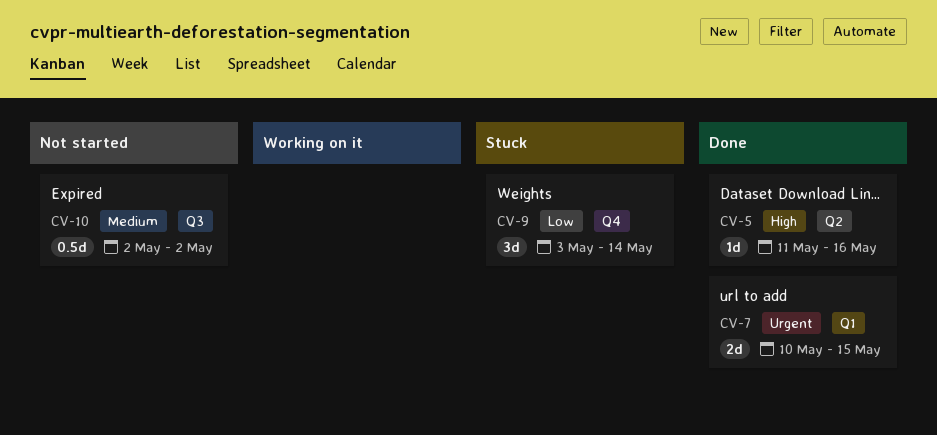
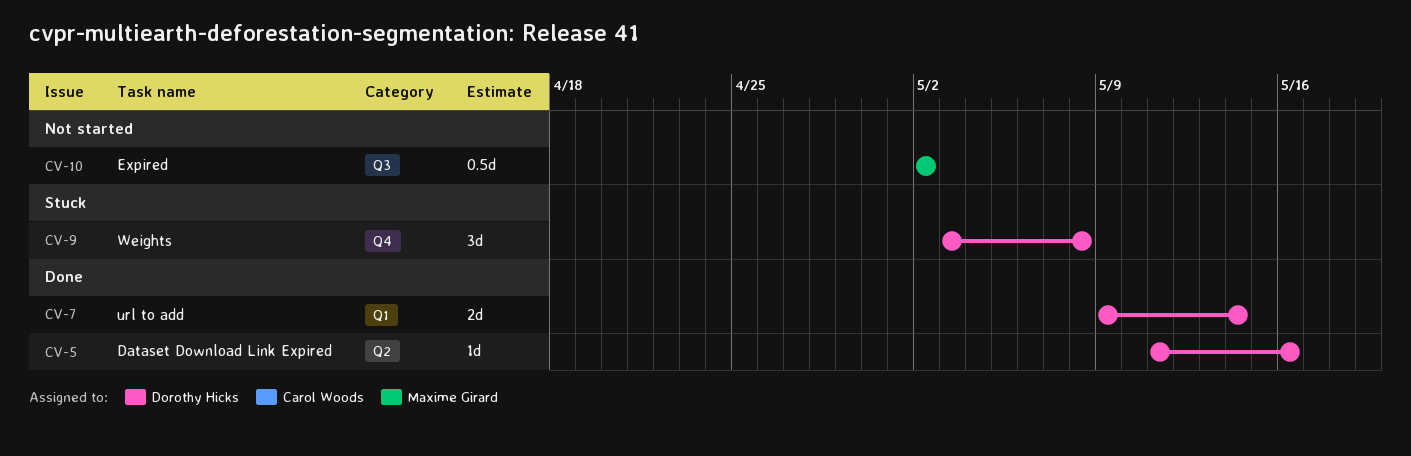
CV-7, start: May 10 -> May 9
CV-7, due: May 15 -> May 14
CV-9, due: May 14 -> May 8

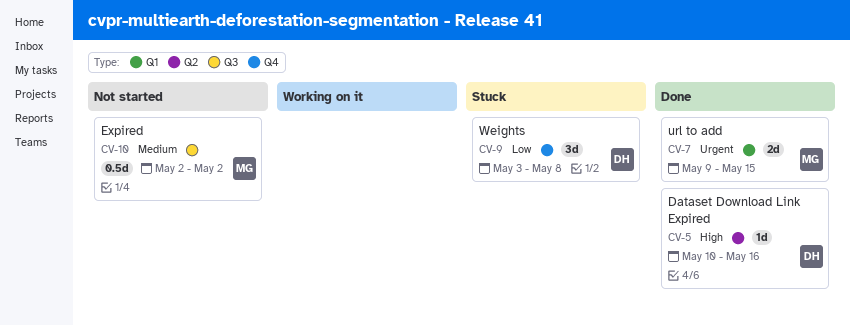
CV-5, start: May 11 -> May 10
CV-7, owner: Dorothy Hicks -> Maxime Girard
CV-7, due: May 14 -> May 15

